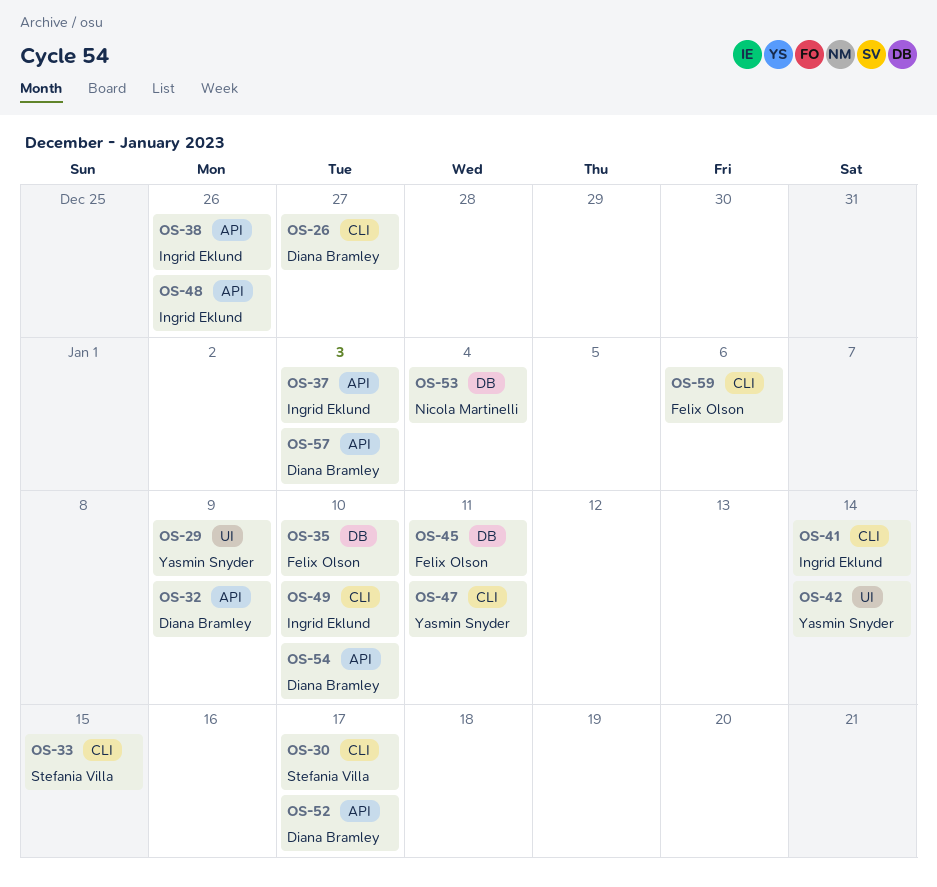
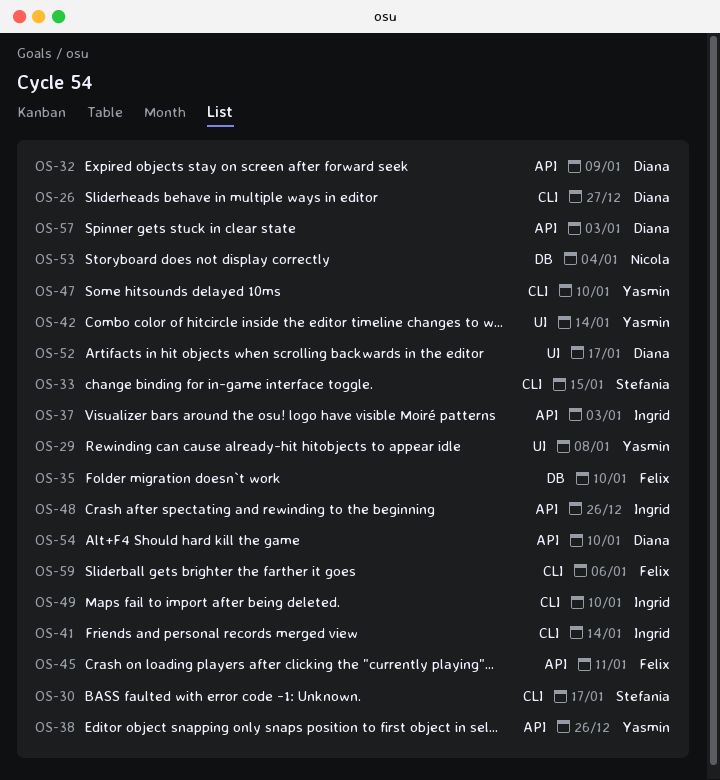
OS-29, due: Jan 9 -> Jan 8
OS-38, owner: Ingrid Eklund -> Yasmin Snyder
OS-45, label: DB -> API
OS-47, due: Jan 11 -> Jan 10
OS-52, label: API -> UI

